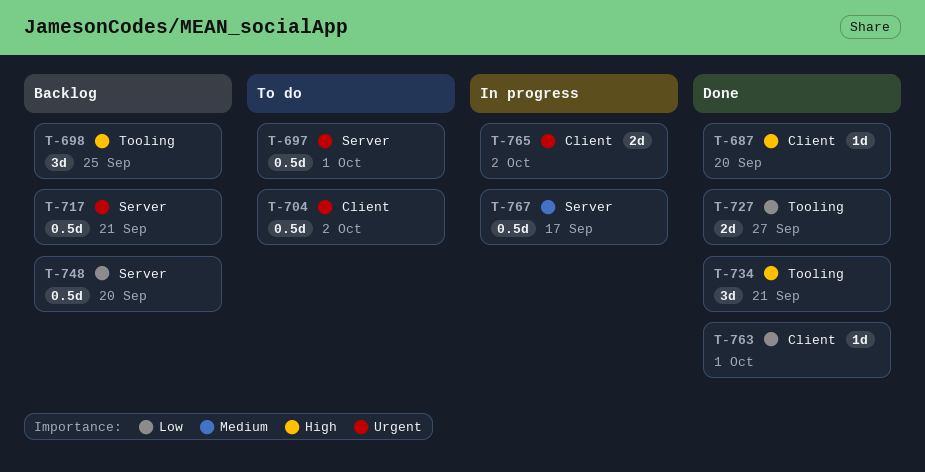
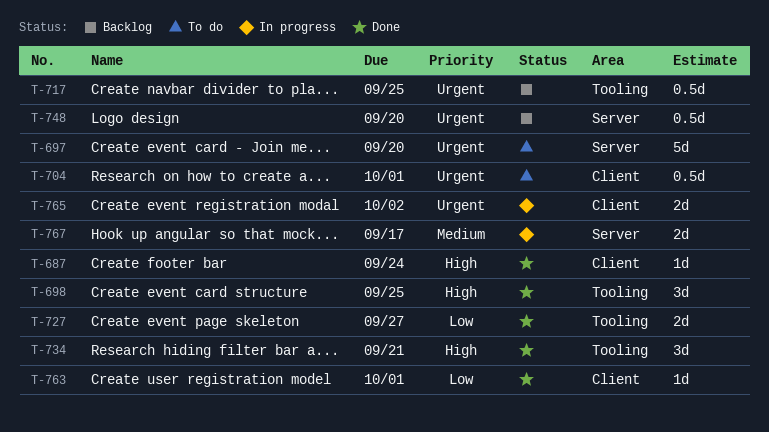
T-687, due: Sep 20 -> Sep 24
T-697, estimate: 0.5d -> 5d
T-697, due: Oct 1 -> Sep 20
T-698, status: Backlog -> Done
T-704, due: Oct 2 -> Oct 1
T-717, label: Server -> Tooling
T-717, due: Sep 21 -> Sep 25
T-748, priority: Low -> Urgent
T-767, estimate: 0.5d -> 2d

